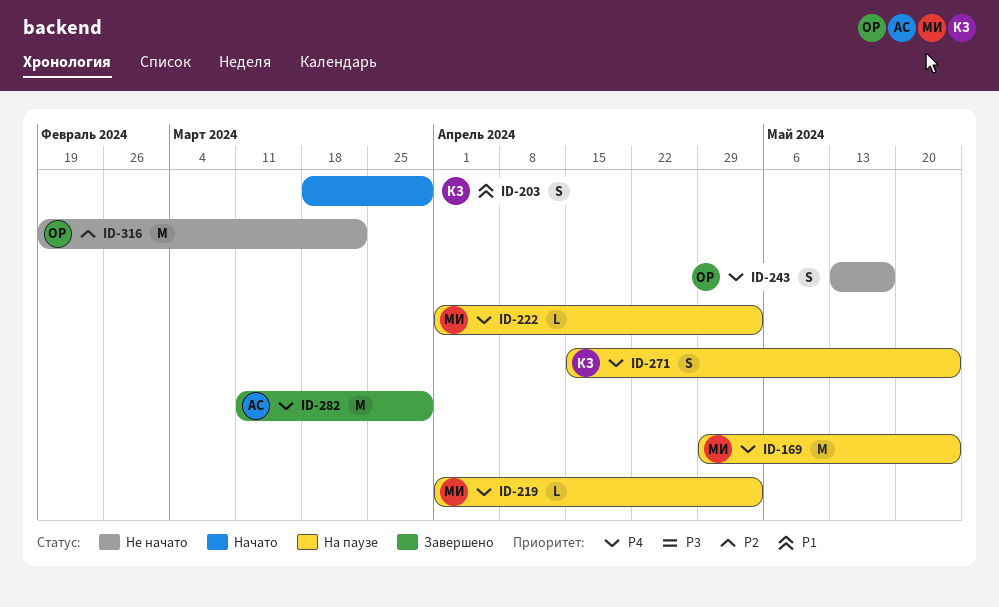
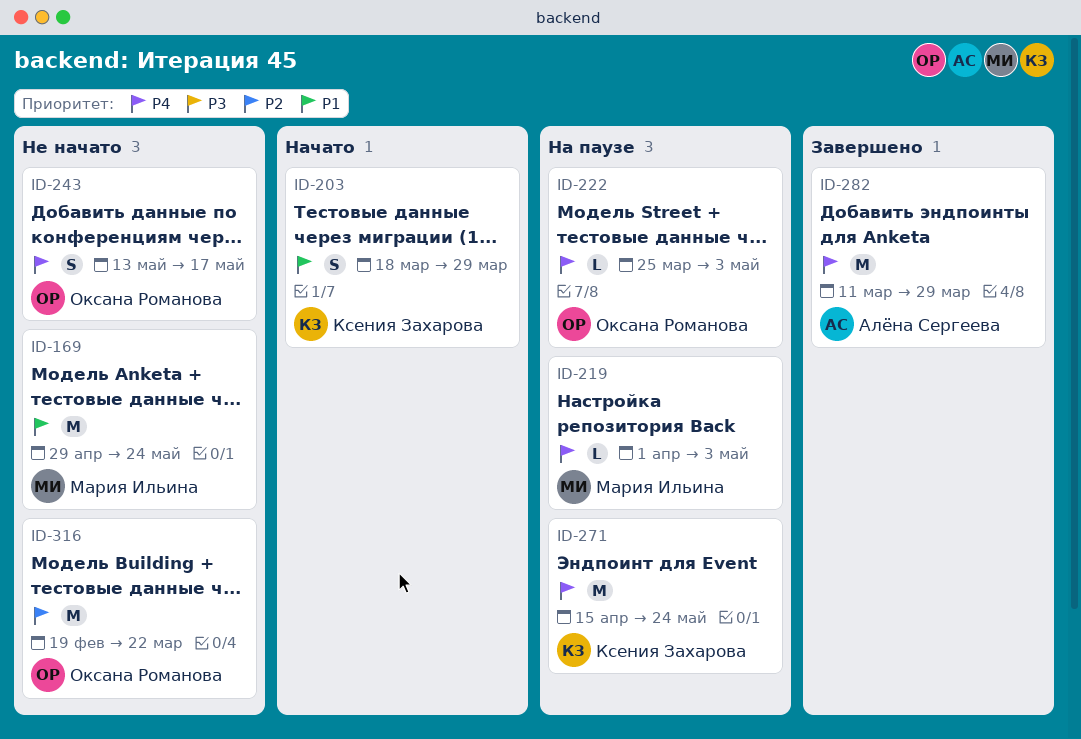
ID-169, status: На паузе -> Не начато
ID-169, priority: P4 -> P1
ID-222, owner: Мария Ильина -> Оксана Романова
ID-222, start: Apr 1 -> Mar 25
ID-271, estimate: S -> M

